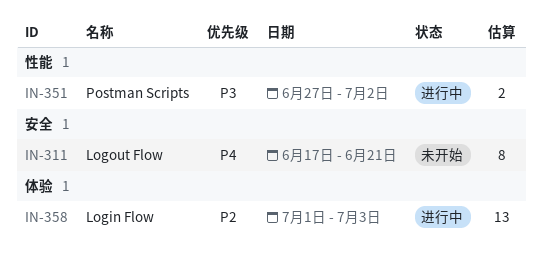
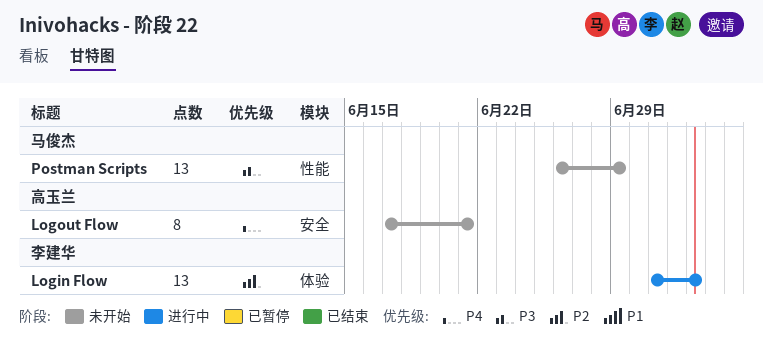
Postman Scripts, status: 进行中 -> 未开始
Postman Scripts, estimate: 2 -> 13
Postman Scripts, start: Jun 27 -> Jun 26
Postman Scripts, due: Jul 2 -> Jun 29

